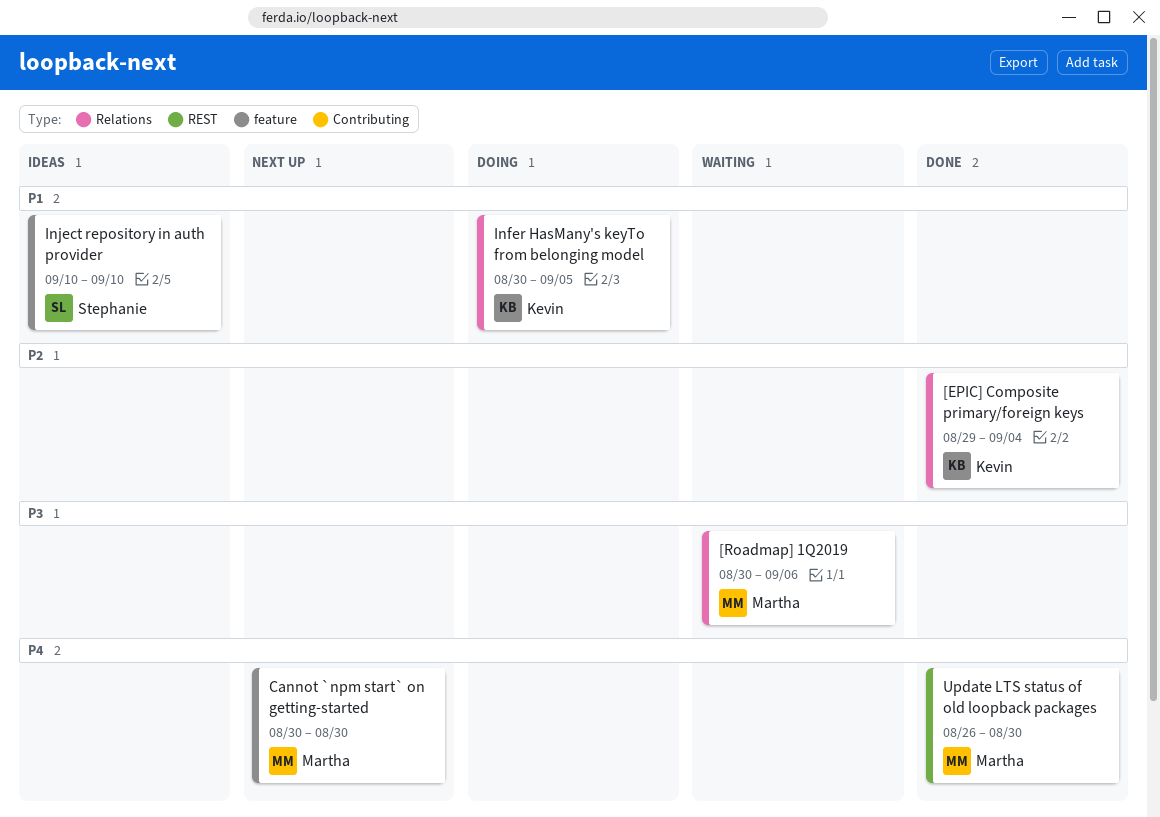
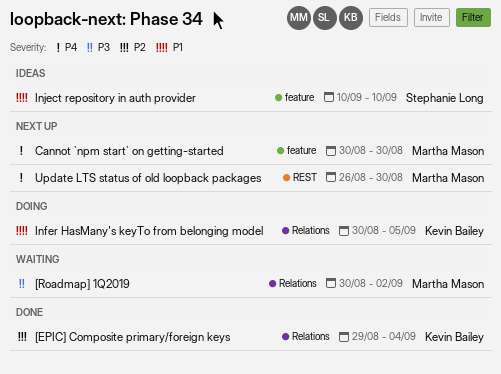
[Roadmap] 1Q2019, due: Sep 6 -> Sep 2
Update LTS status of old loopback packages, status: Done -> Next up

